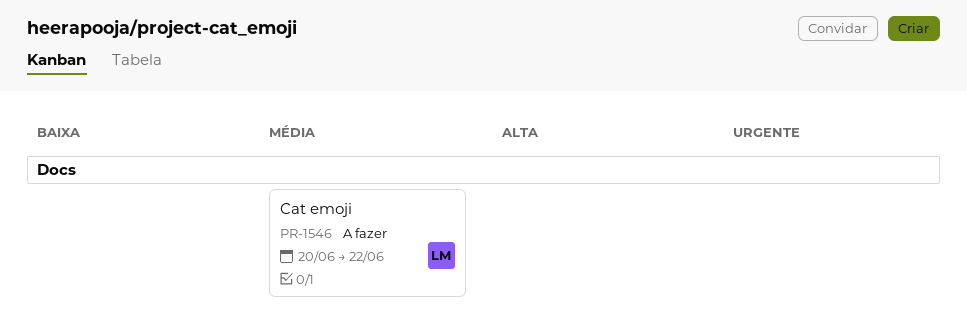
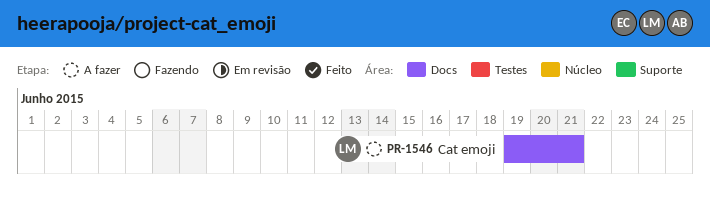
PR-1546, start: Jun 20 -> Jun 19
PR-1546, due: Jun 22 -> Jun 21

